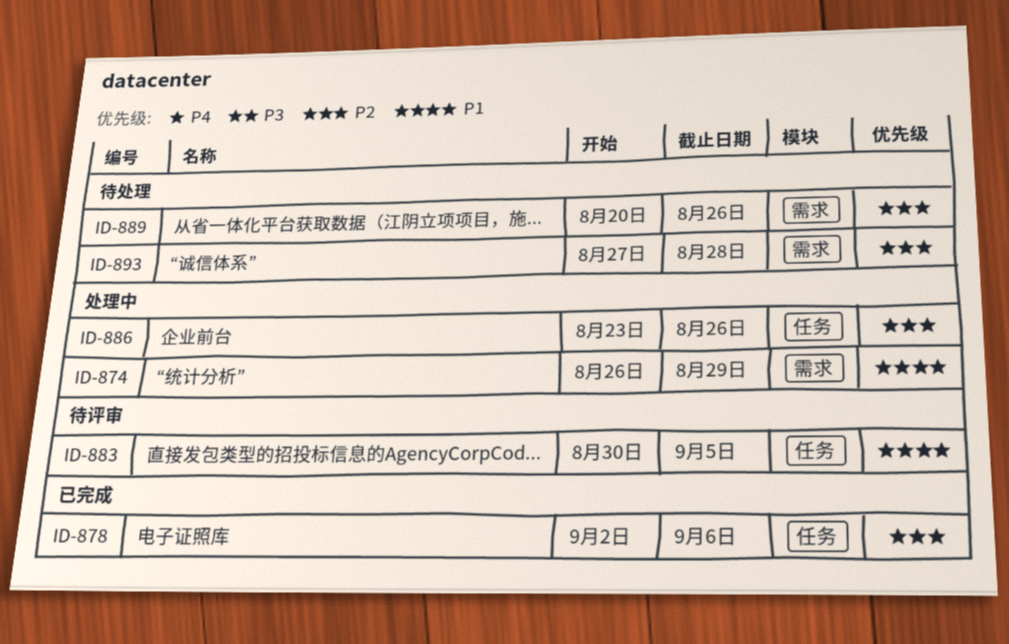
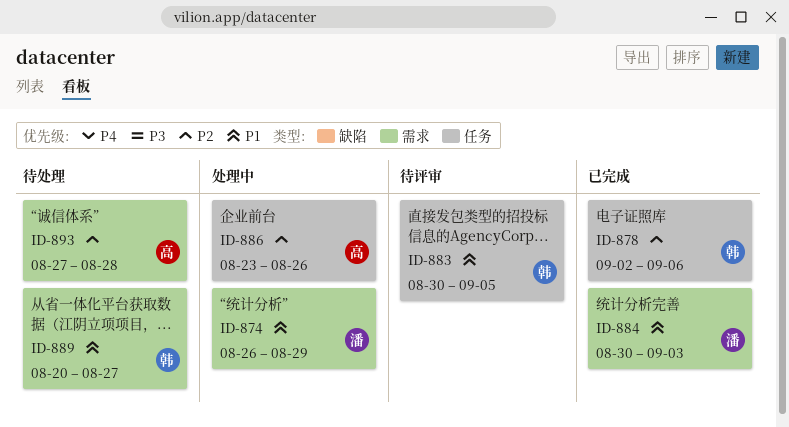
ID-884: none -> present
ID-889, priority: P2 -> P1
ID-889, due: Aug 26 -> Aug 27

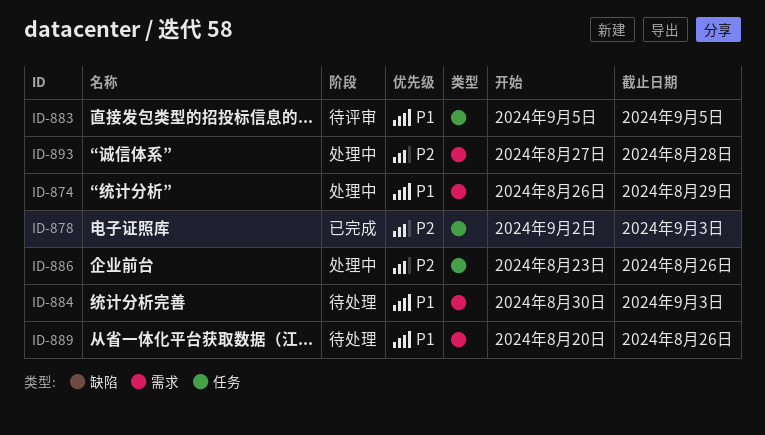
ID-878, due: Sep 6 -> Sep 3
ID-883, start: Aug 30 -> Sep 5
ID-884, status: 已完成 -> 待处理
ID-889, due: Aug 27 -> Aug 26
ID-893, status: 待处理 -> 处理中

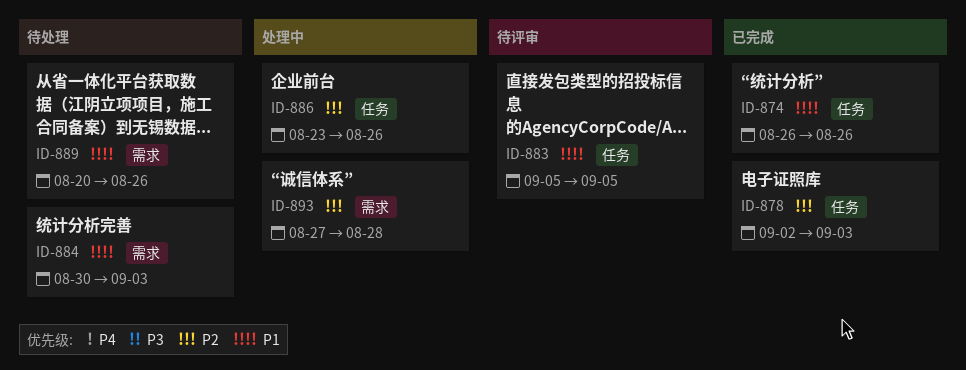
ID-874, status: 处理中 -> 已完成
ID-874, label: 需求 -> 任务
ID-874, due: Aug 29 -> Aug 26

